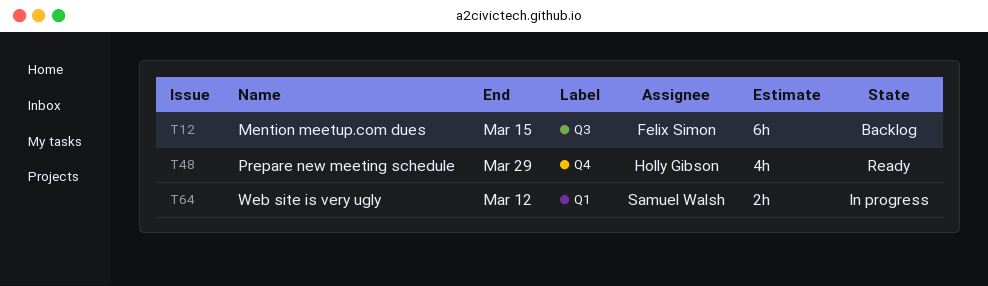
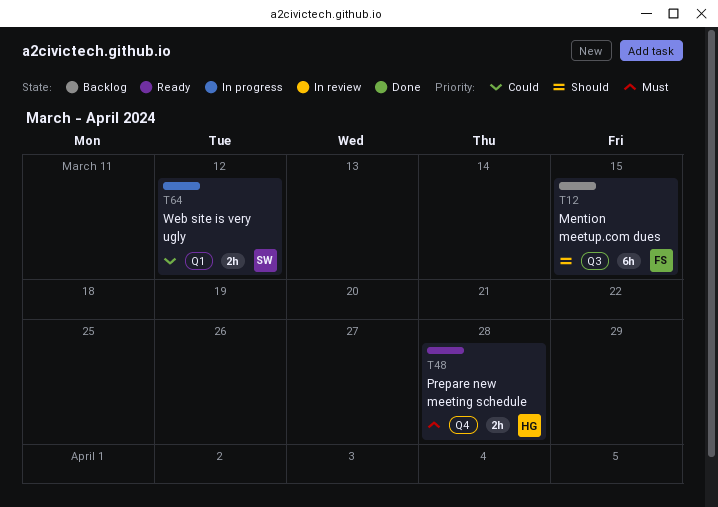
T48, estimate: 4h -> 2h
T48, due: Mar 29 -> Mar 28

